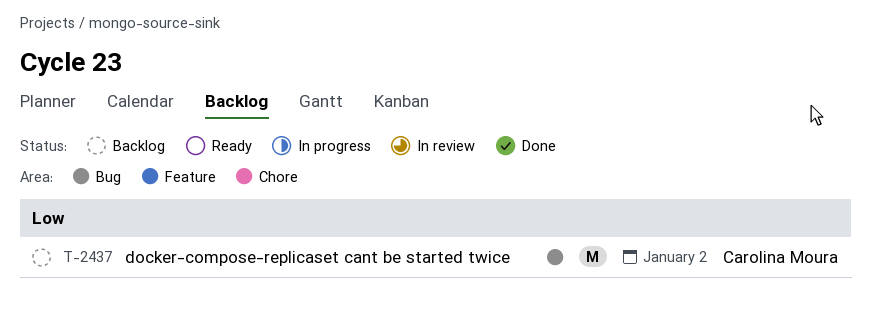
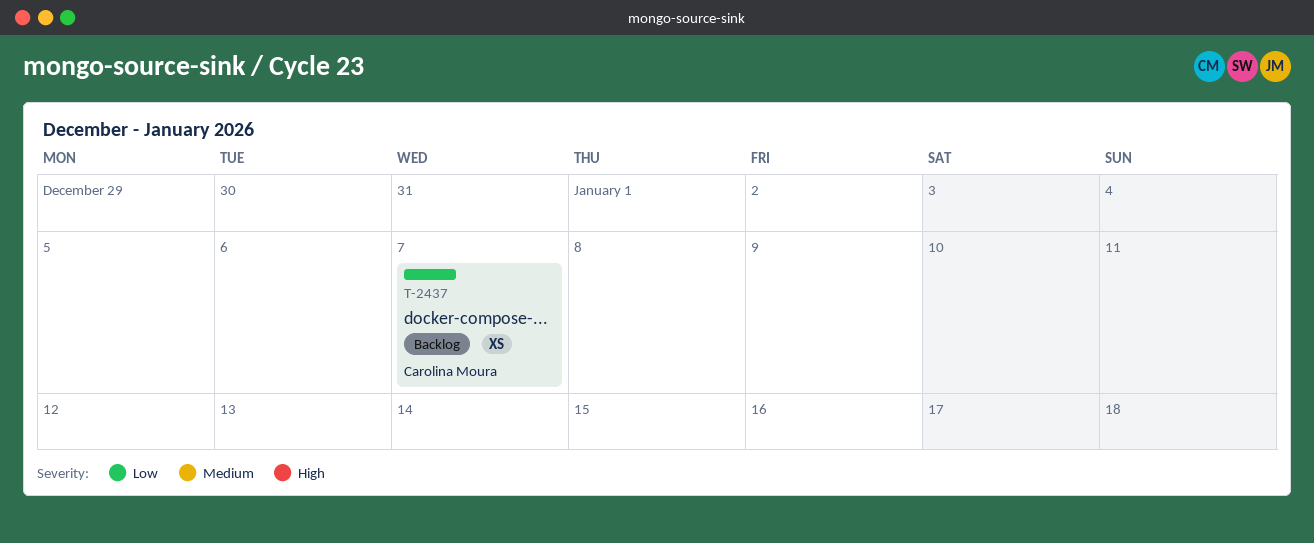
T-2437, estimate: M -> XS
T-2437, due: Jan 2 -> Jan 7

